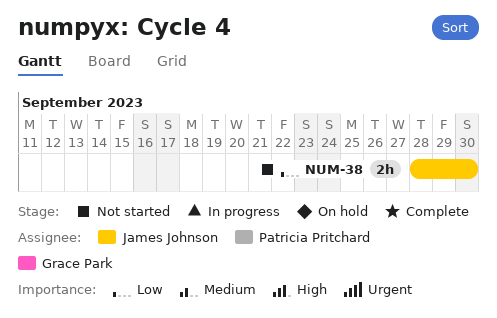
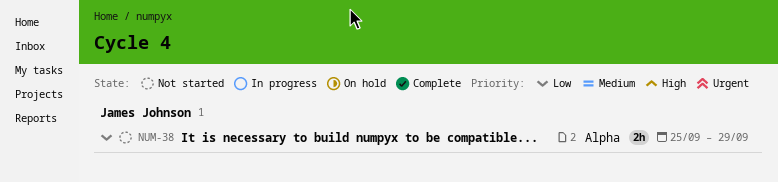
NUM-38, start: Sep 28 -> Sep 25
NUM-38, due: Sep 30 -> Sep 29

